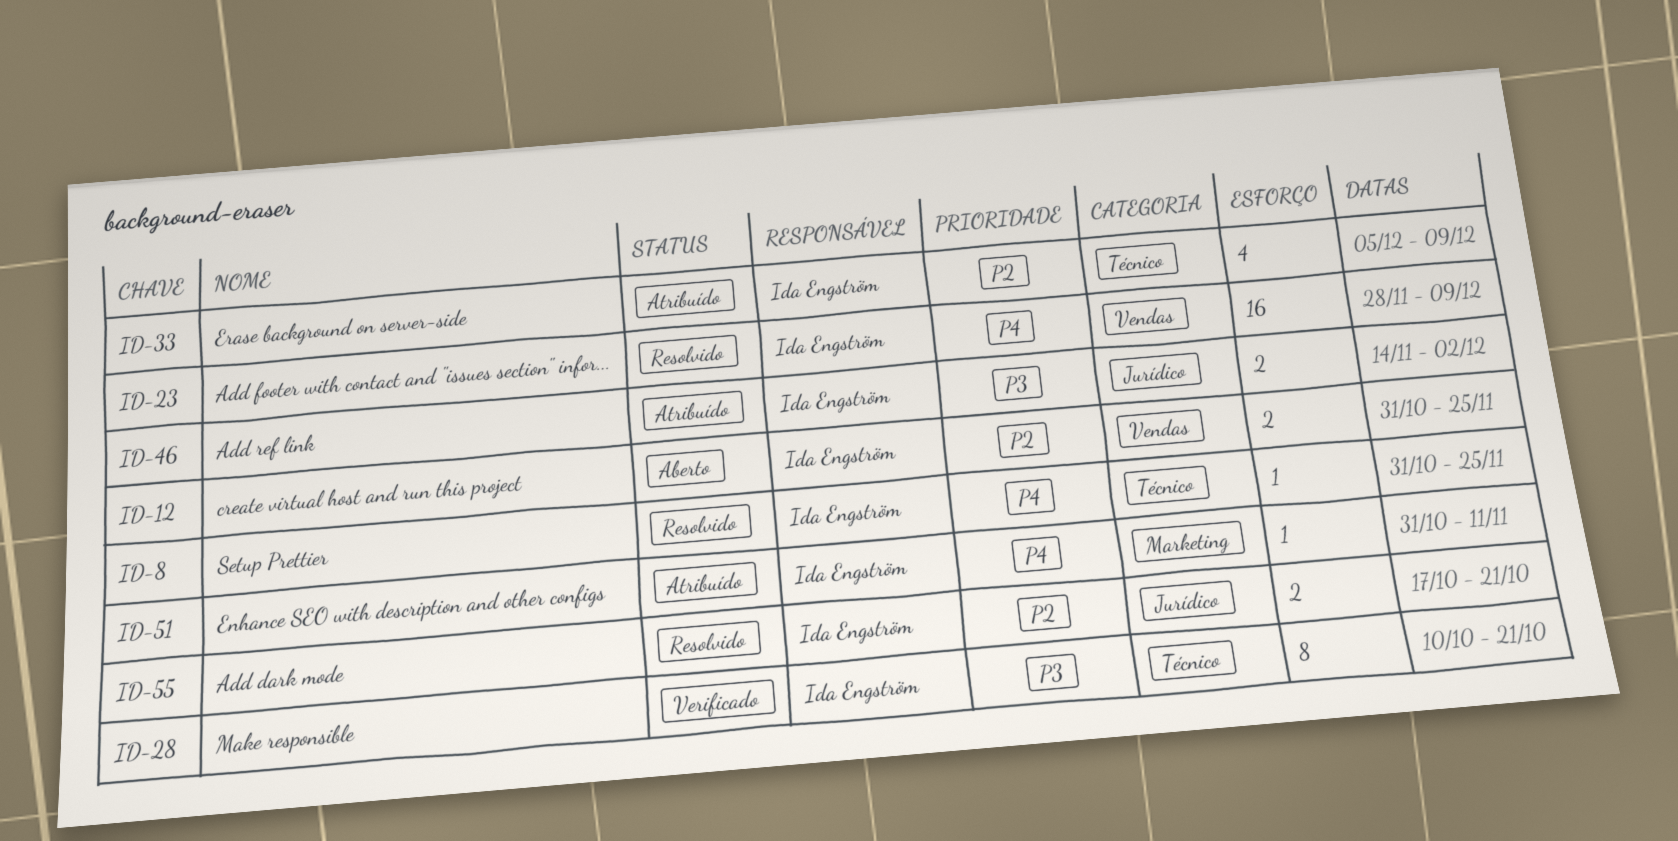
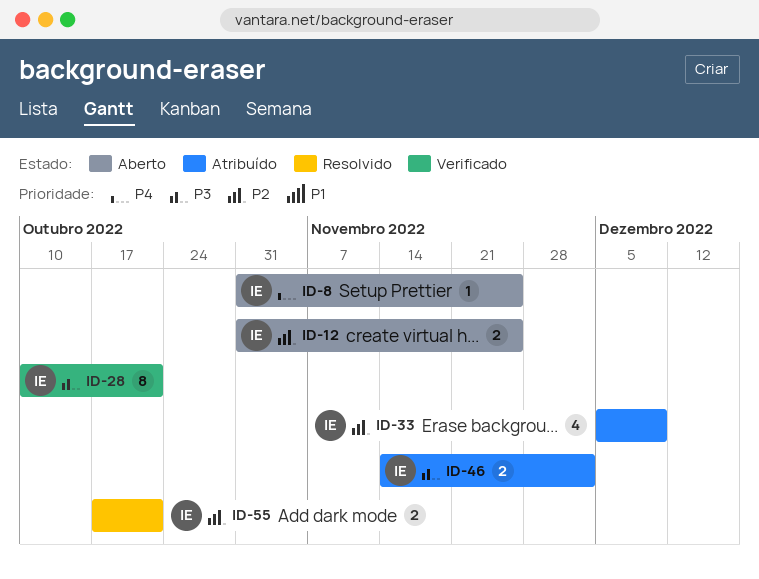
ID-8, status: Resolvido -> Aberto
ID-23: present -> none
ID-51: present -> none

